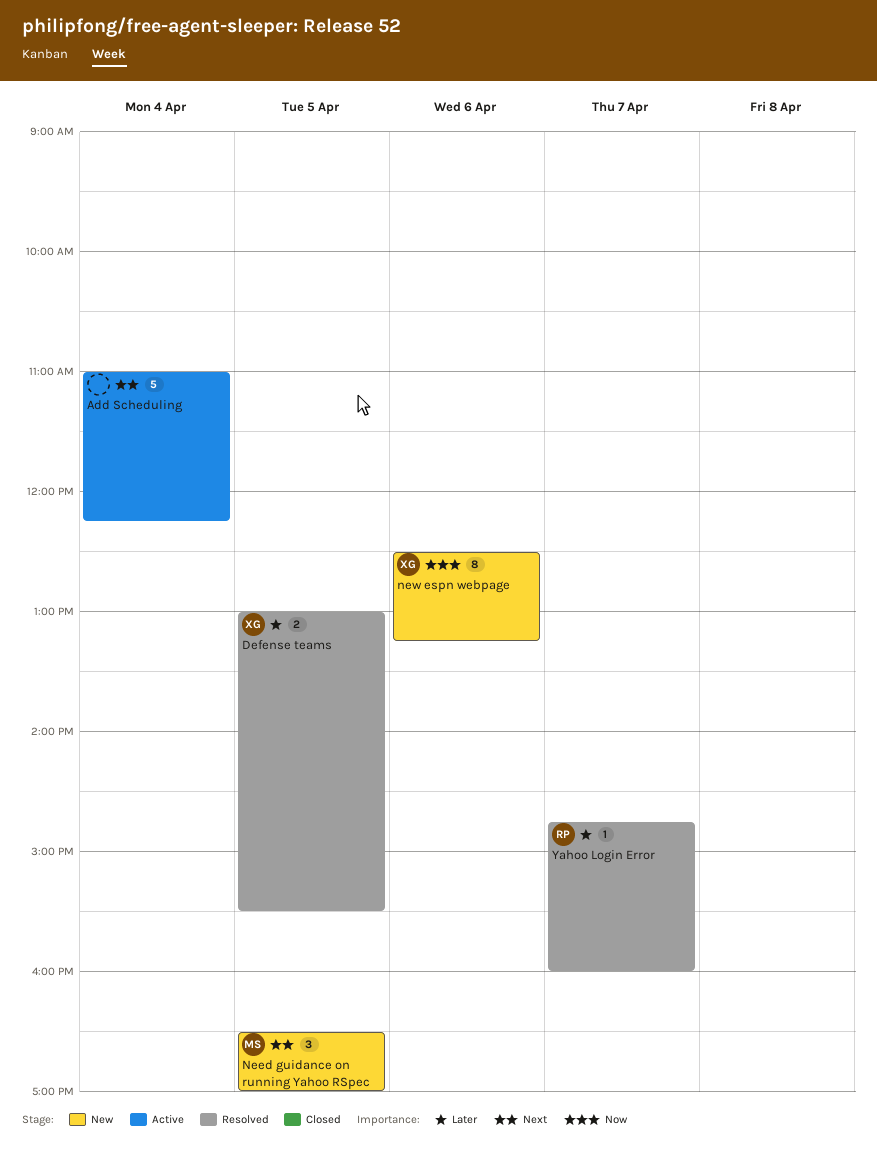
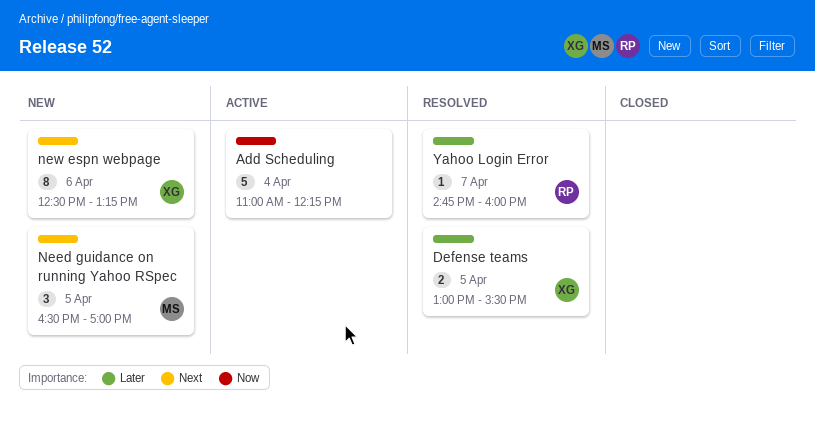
Add Scheduling, priority: Next -> Now
new espn webpage, priority: Now -> Next

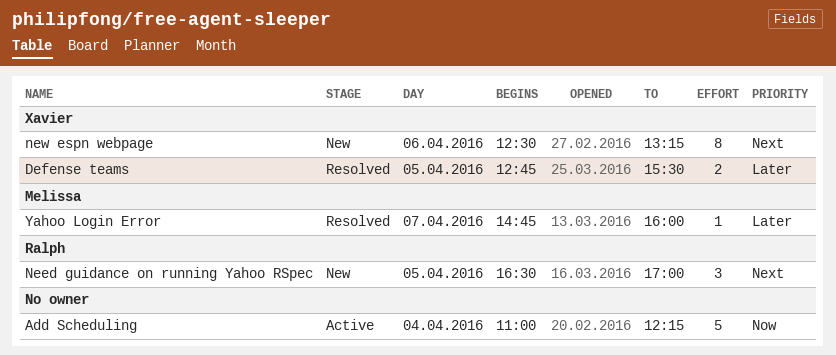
Defense teams, begins: 13:00 -> 12:45
Need guidance on running Yahoo RSpec, owner: Melissa -> Ralph
Yahoo Login Error, owner: Ralph -> Melissa

